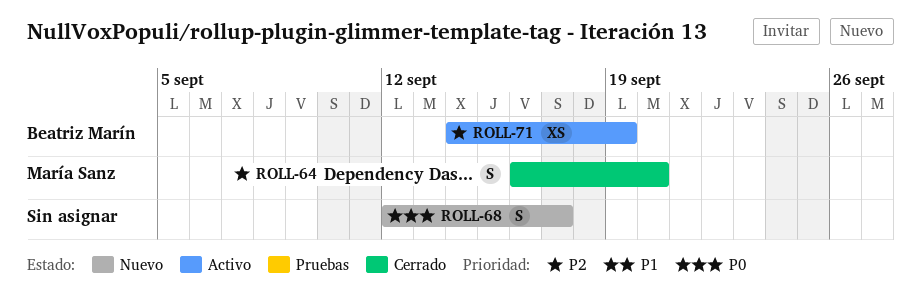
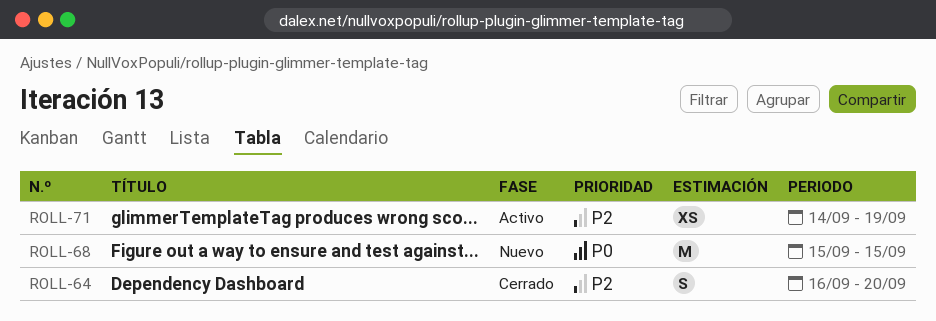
ROLL-68, estimate: S -> M
ROLL-68, start: Sep 12 -> Sep 15
ROLL-68, due: Sep 17 -> Sep 15

